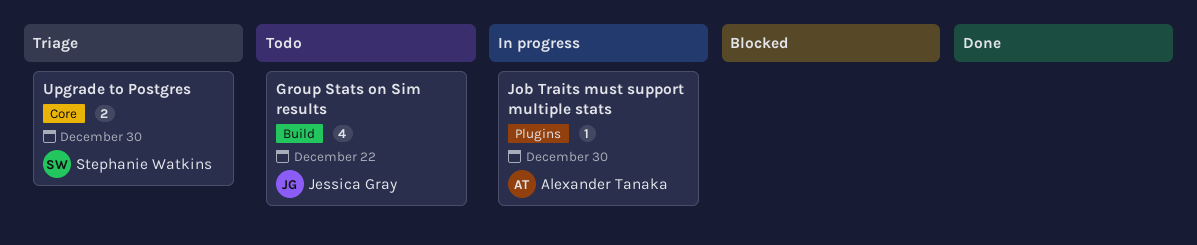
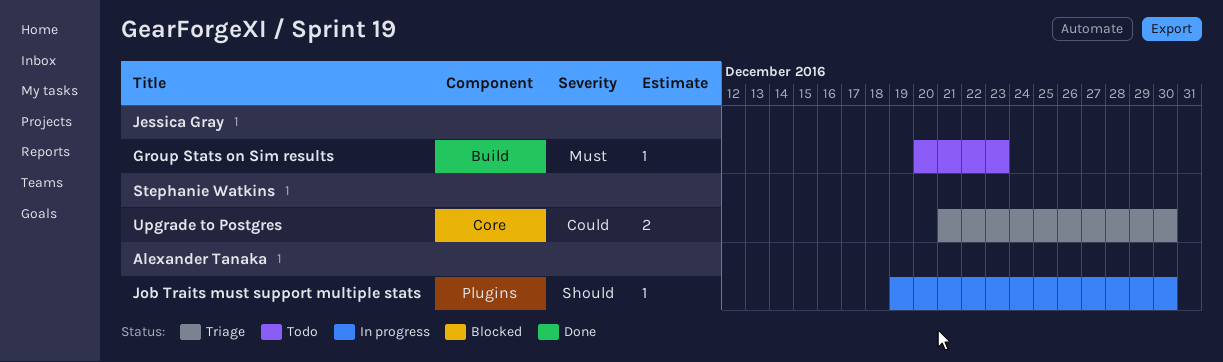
Group Stats on Sim results, estimate: 4 -> 1
Group Stats on Sim results, due: Dec 22 -> Dec 23

